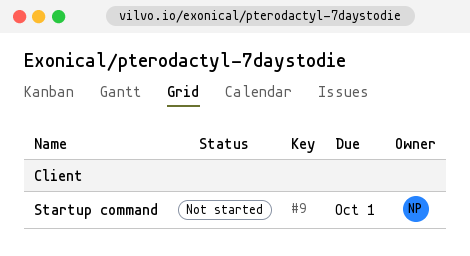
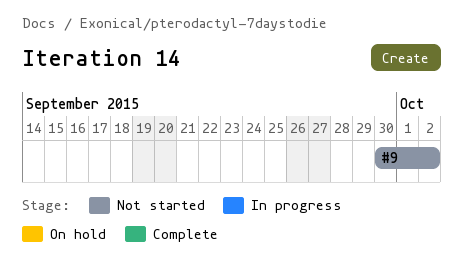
#9, due: Oct 1 -> Oct 2

